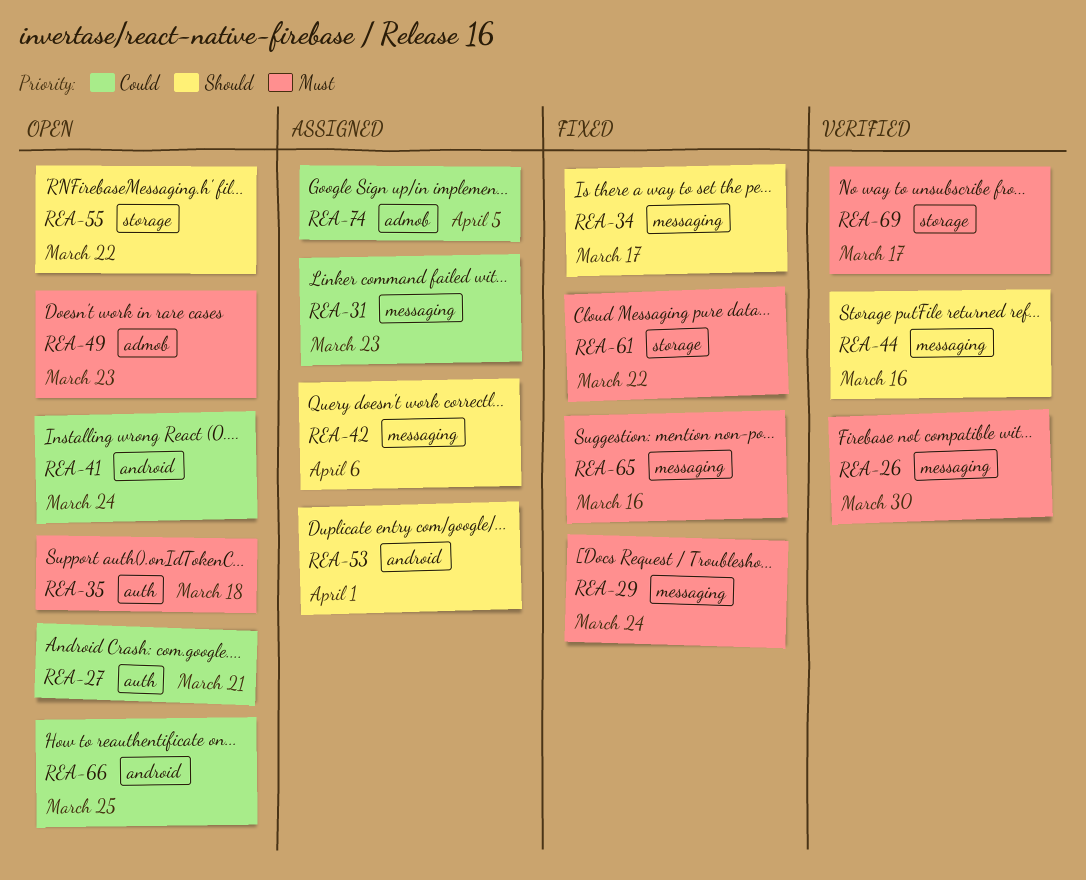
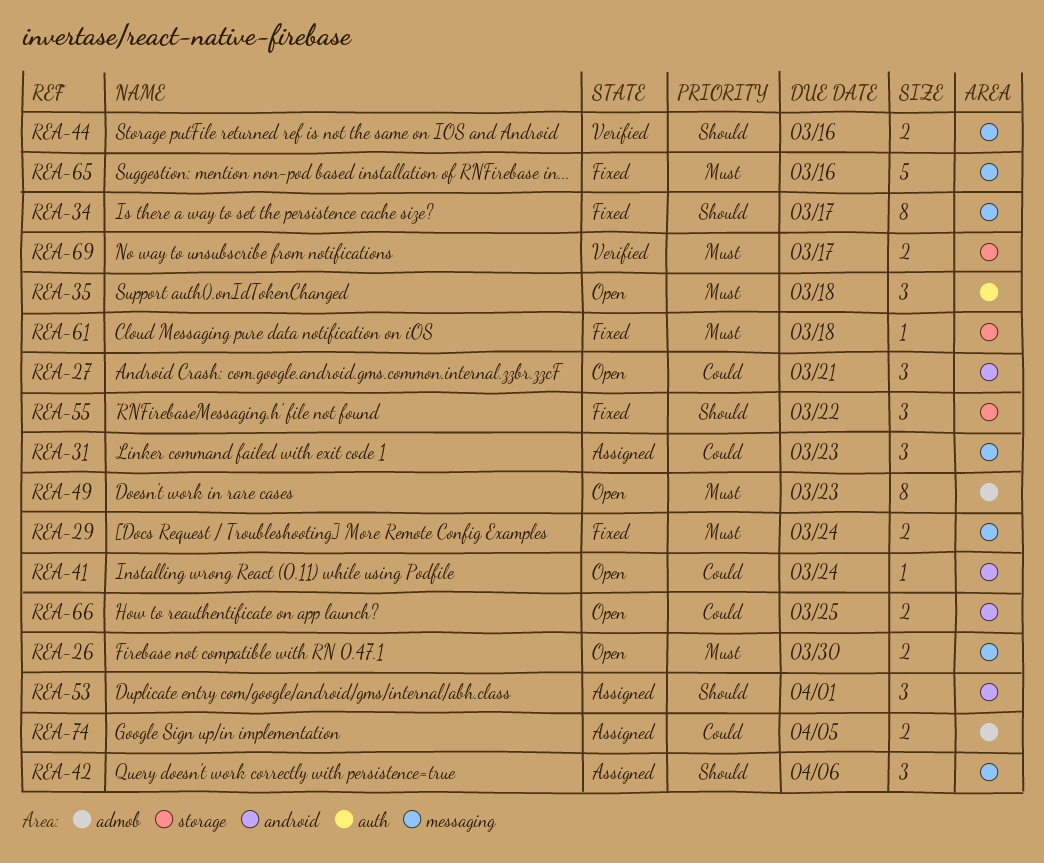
REA-26, status: Verified -> Open
REA-27, label: auth -> android
REA-55, status: Open -> Fixed
REA-61, due: Mar 22 -> Mar 18

